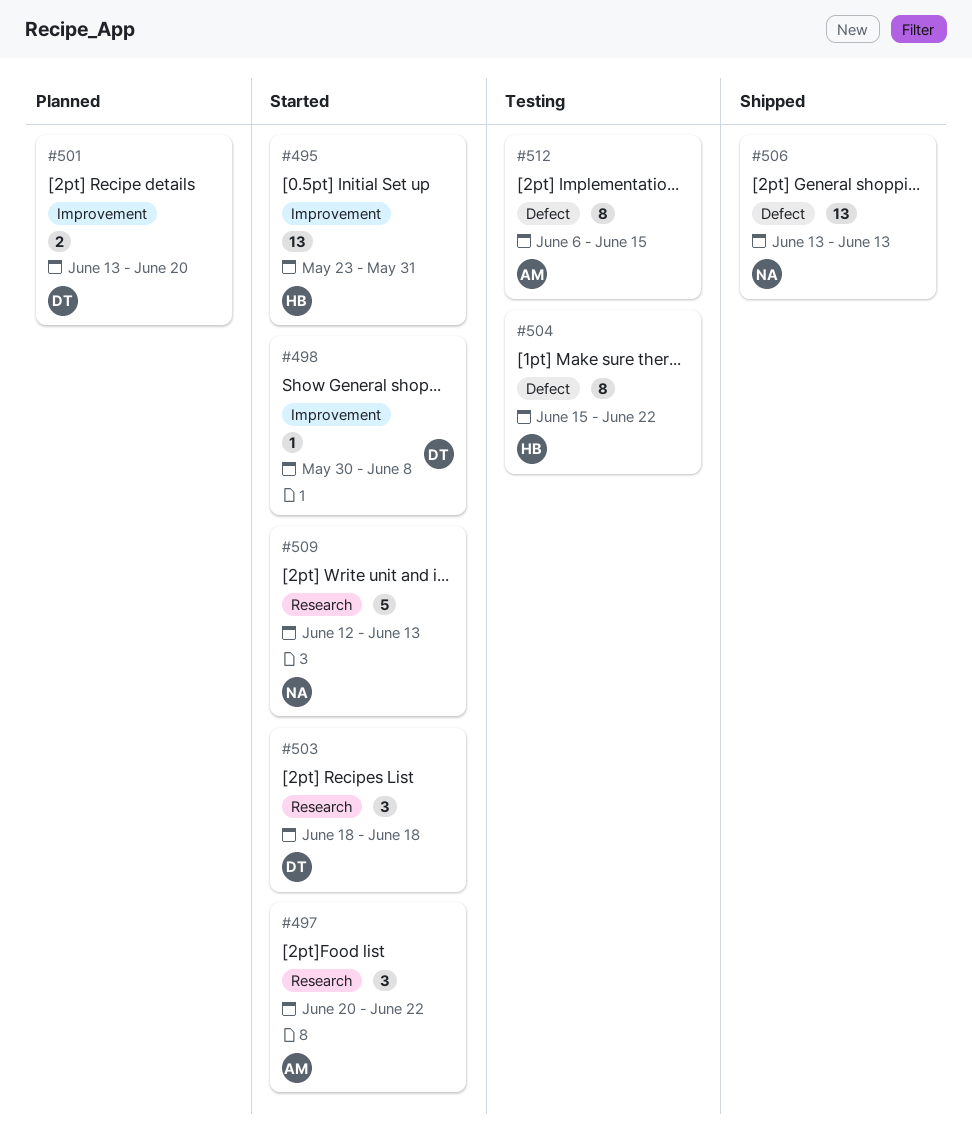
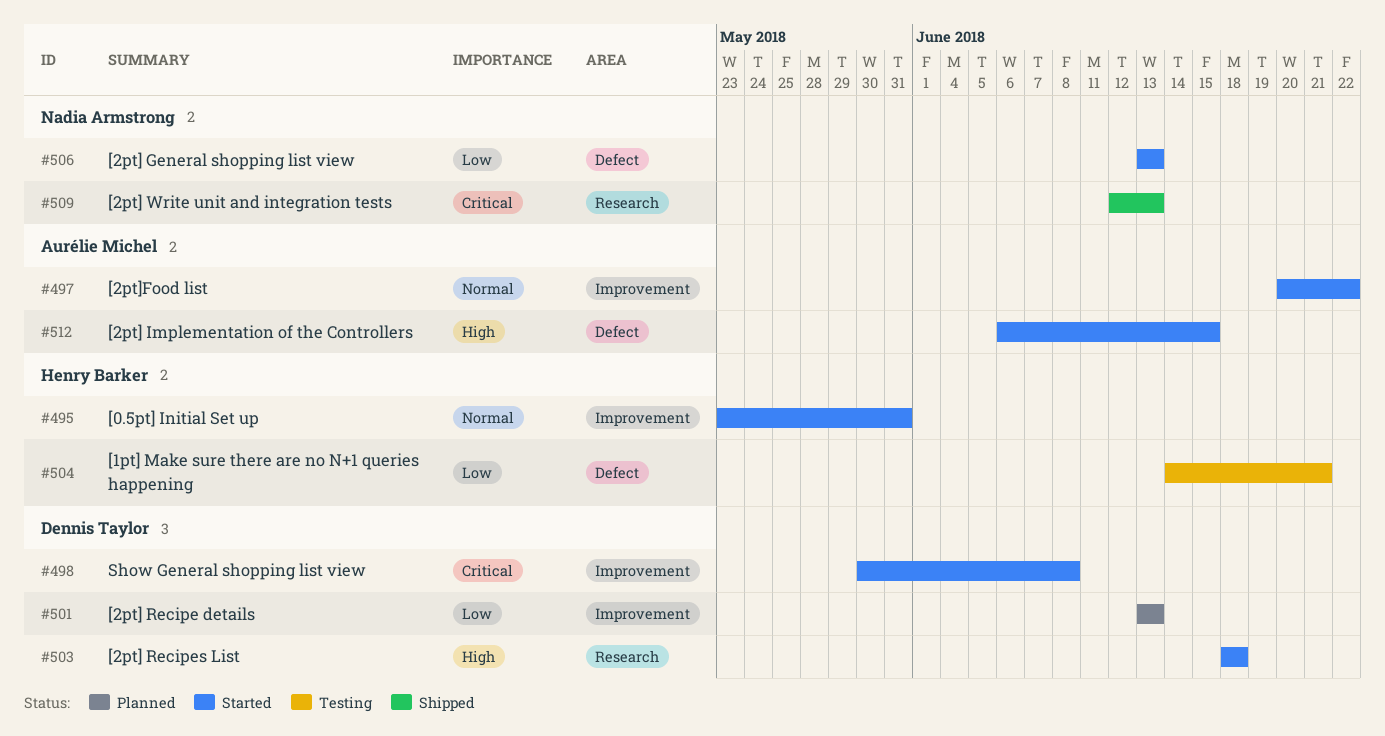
#497, label: Research -> Improvement
#501, due: Jun 20 -> Jun 13
#504, start: Jun 15 -> Jun 14
#504, due: Jun 22 -> Jun 21
#506, status: Shipped -> Started
#509, status: Started -> Shipped
#512, status: Testing -> Started

